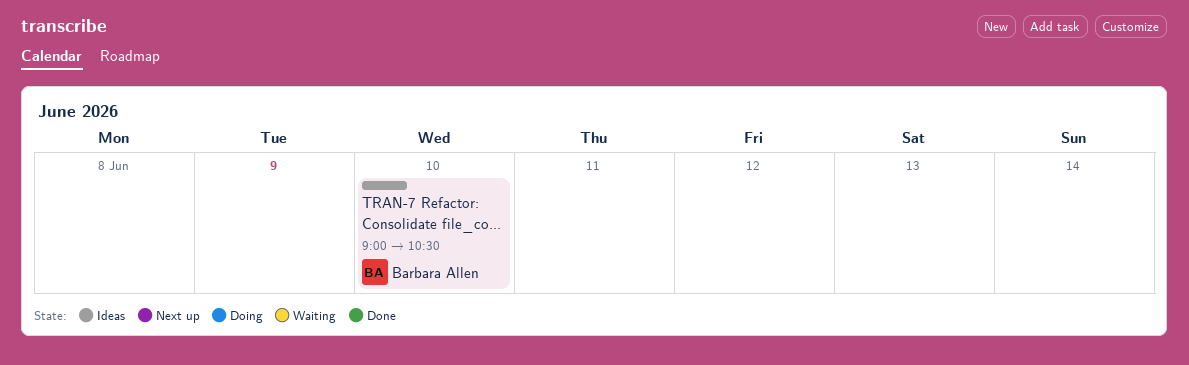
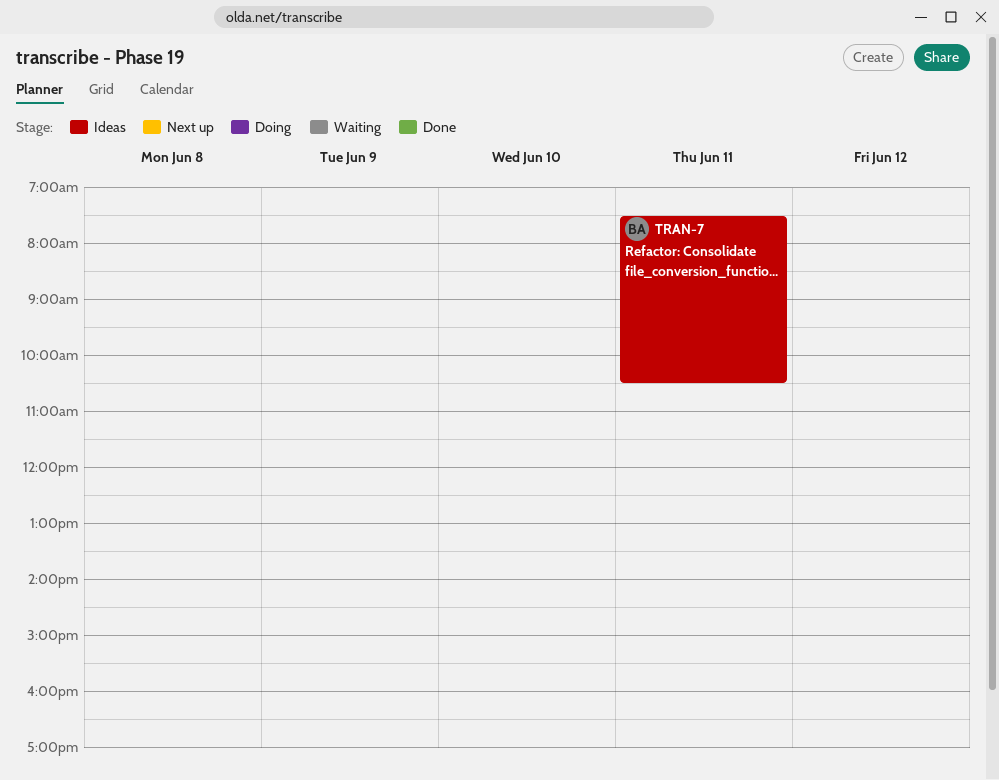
TRAN-7, day: Jun 10 -> Jun 11
TRAN-7, begins: 09:00 -> 07:30

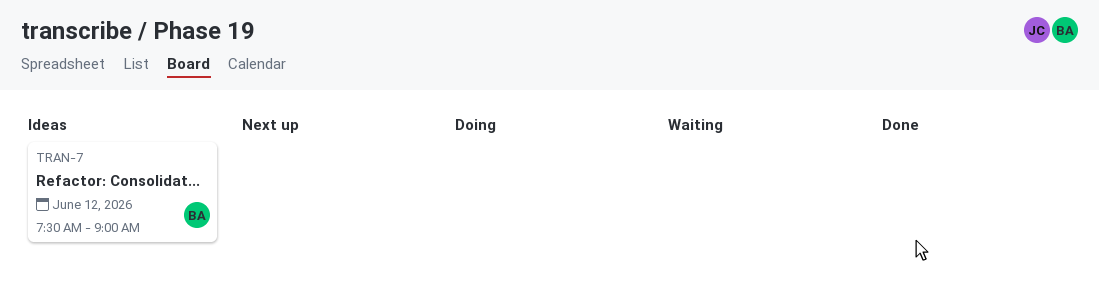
TRAN-7, day: Jun 11 -> Jun 12
TRAN-7, ends: 10:30 -> 09:00

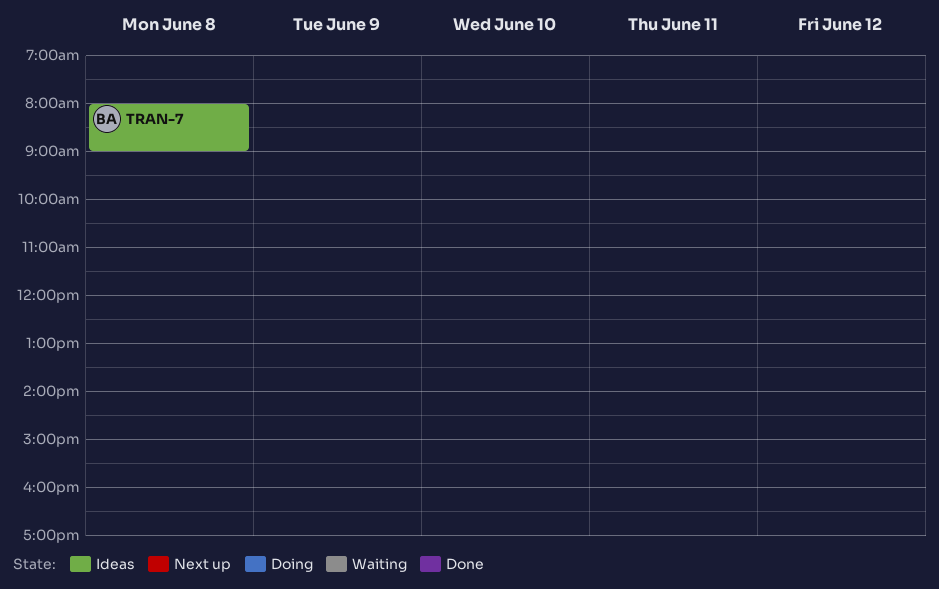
TRAN-7, day: Jun 12 -> Jun 8
TRAN-7, begins: 07:30 -> 08:00

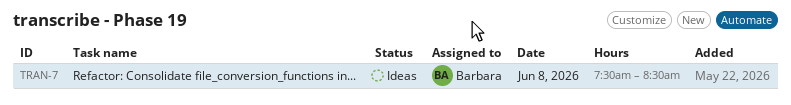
TRAN-7, begins: 08:00 -> 07:30
TRAN-7, ends: 09:00 -> 08:30

